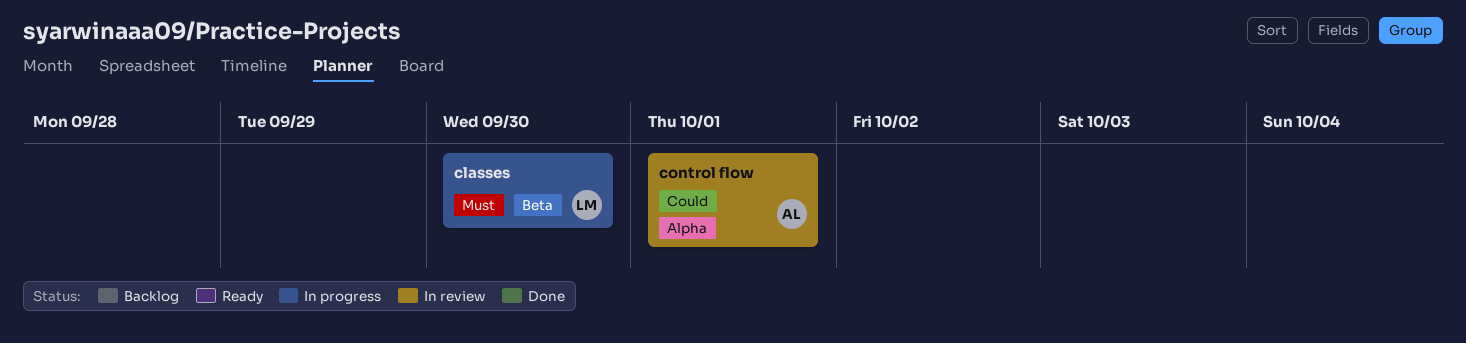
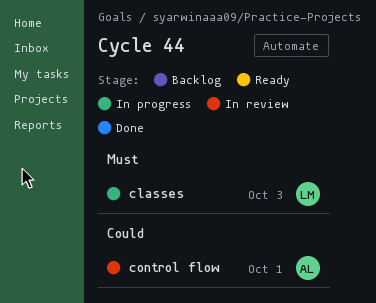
classes, due: Sep 30 -> Oct 3

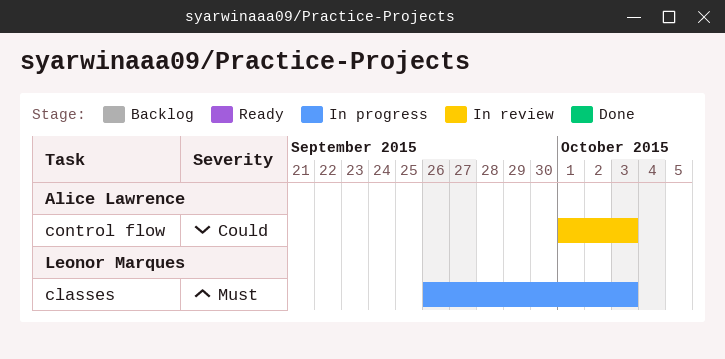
control flow, due: Oct 1 -> Oct 3

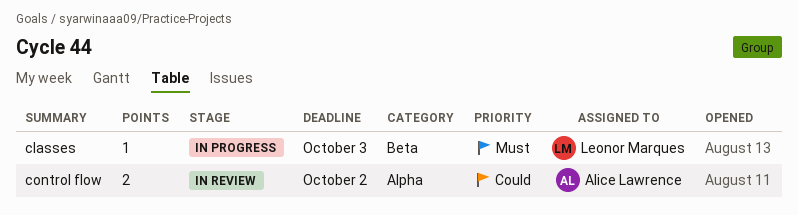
control flow, due: Oct 3 -> Oct 2

